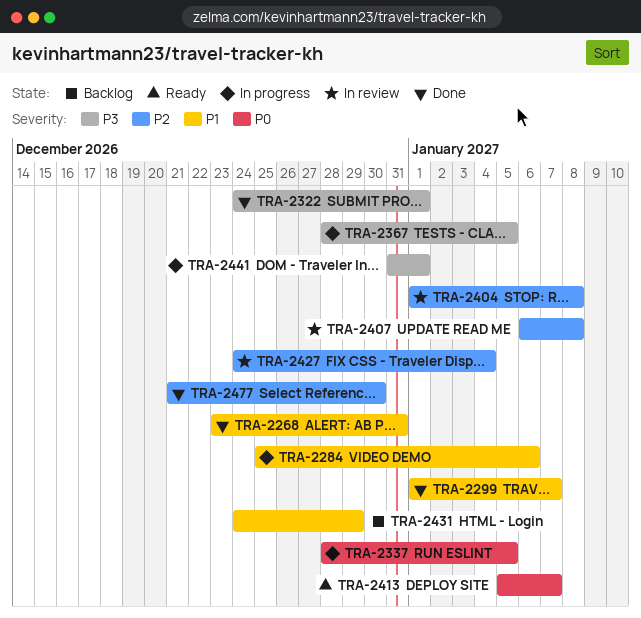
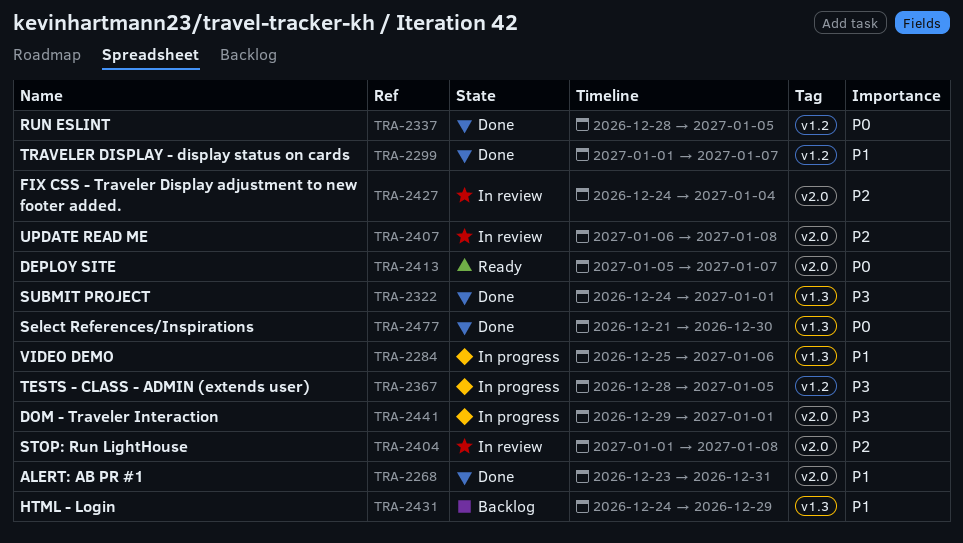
TRA-2337, status: In progress -> Done
TRA-2441, start: Dec 31 -> Dec 29
TRA-2477, priority: P2 -> P0

